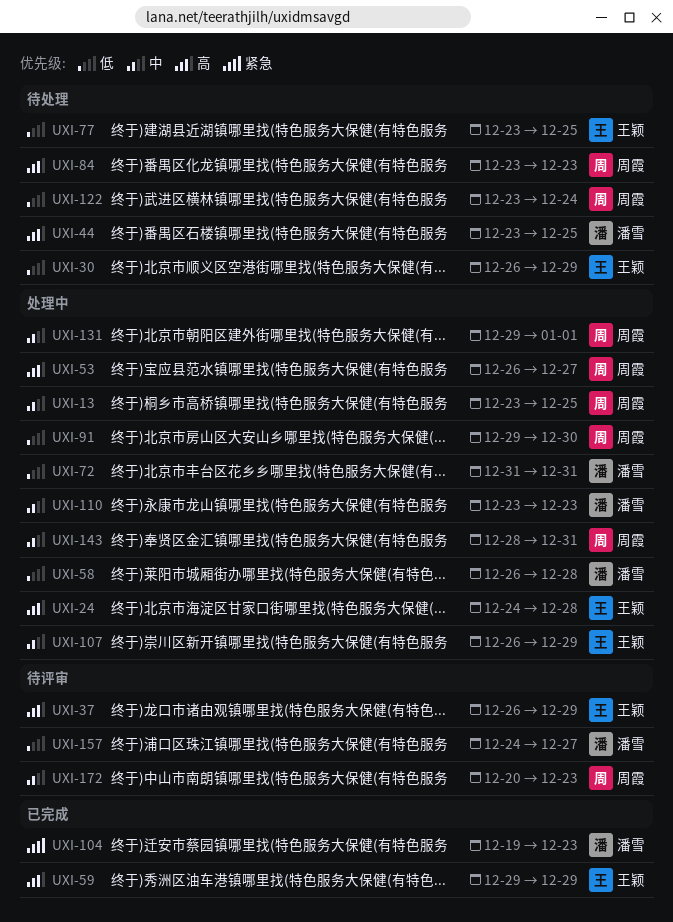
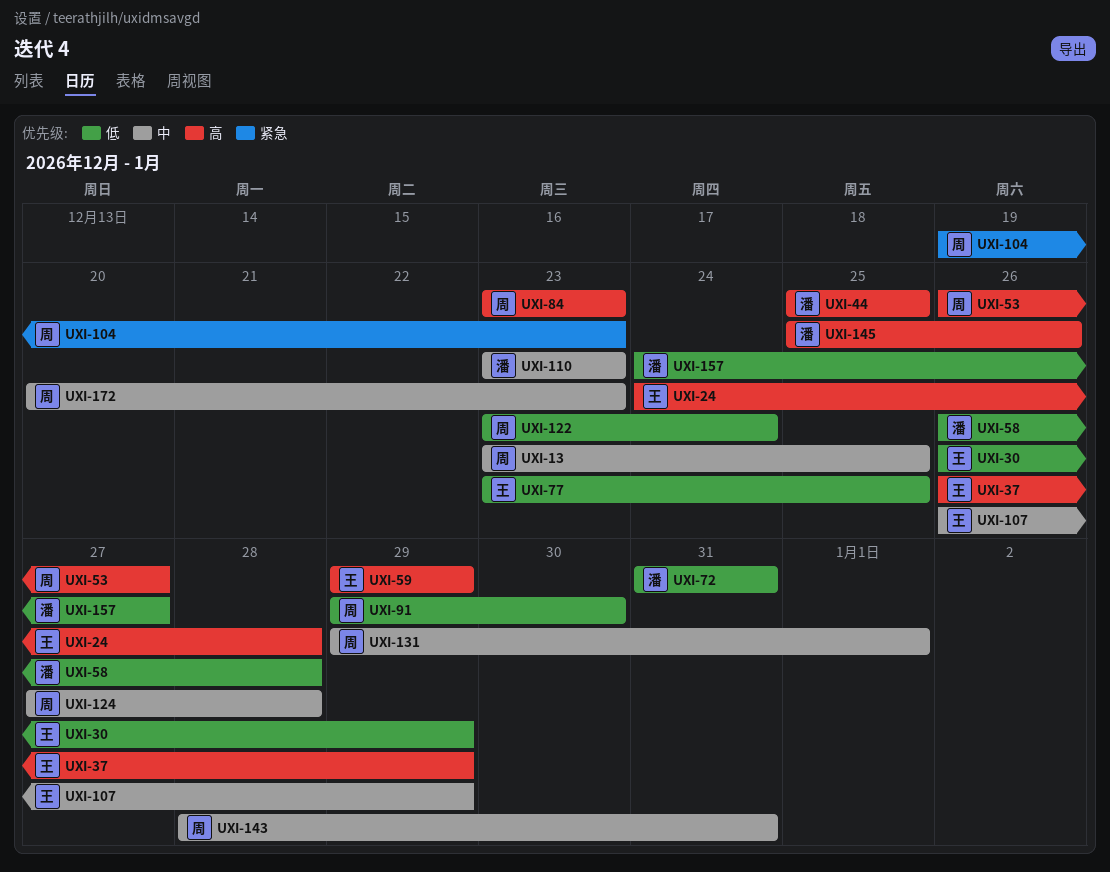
UXI-44, start: Dec 23 -> Dec 25
UXI-104, owner: 潘雪 -> 周霞
UXI-124: none -> present
UXI-145: none -> present

